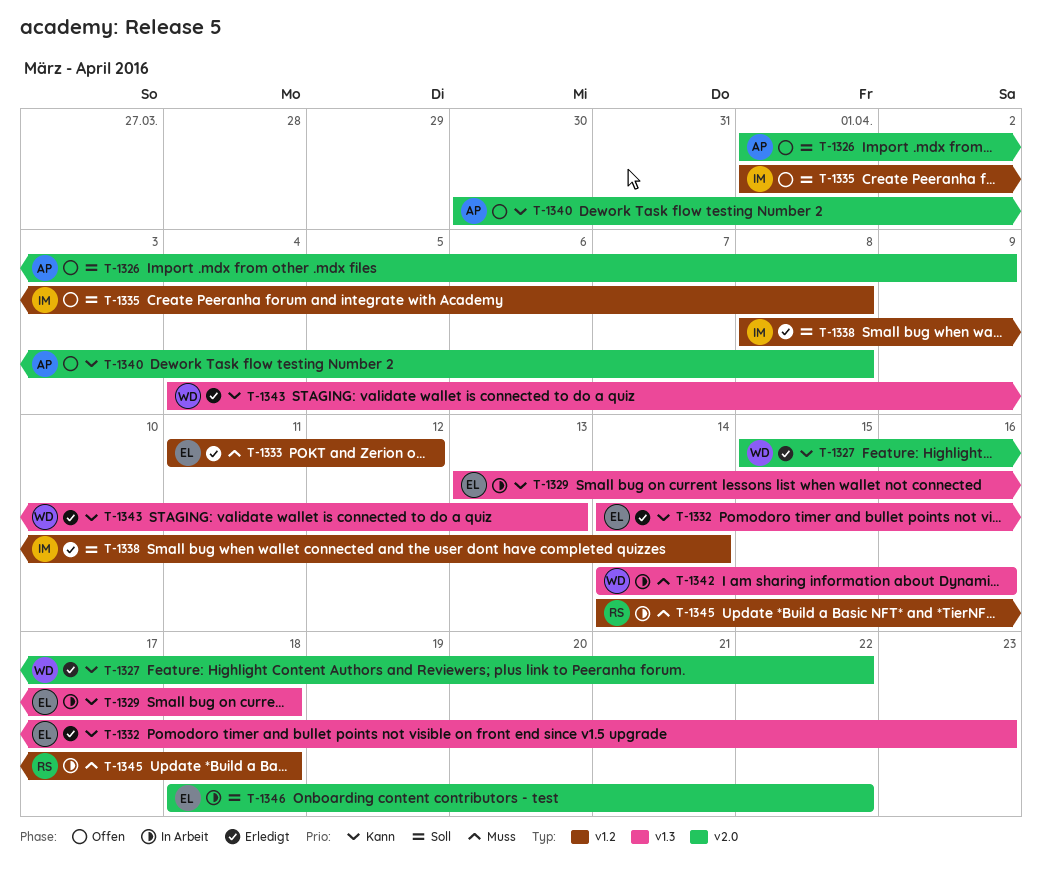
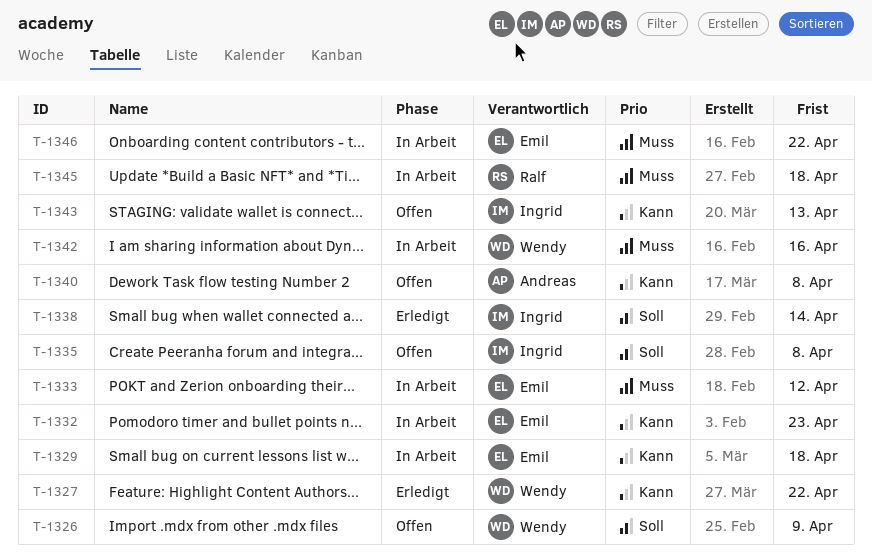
T-1326, owner: Andreas -> Wendy
T-1332, status: Erledigt -> In Arbeit
T-1333, status: Erledigt -> In Arbeit
T-1343, status: Erledigt -> Offen
T-1343, owner: Wendy -> Ingrid
T-1346, priority: Soll -> Muss

